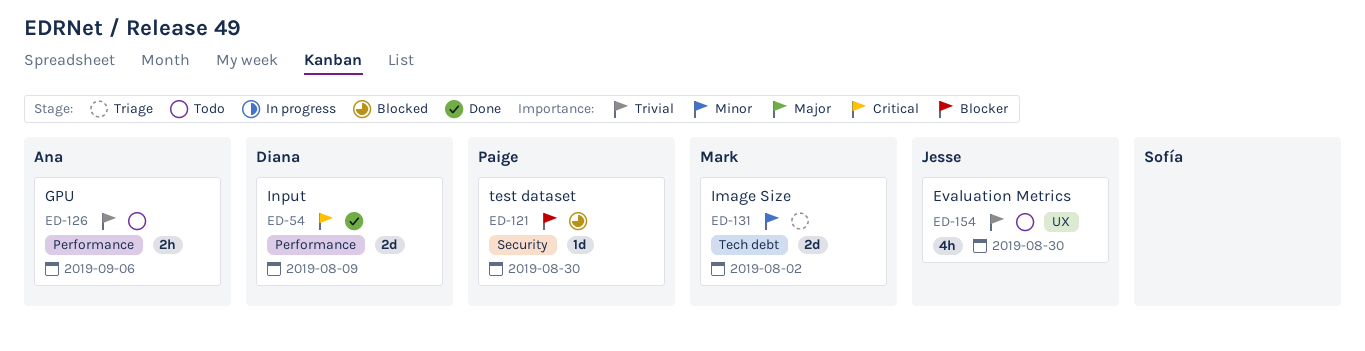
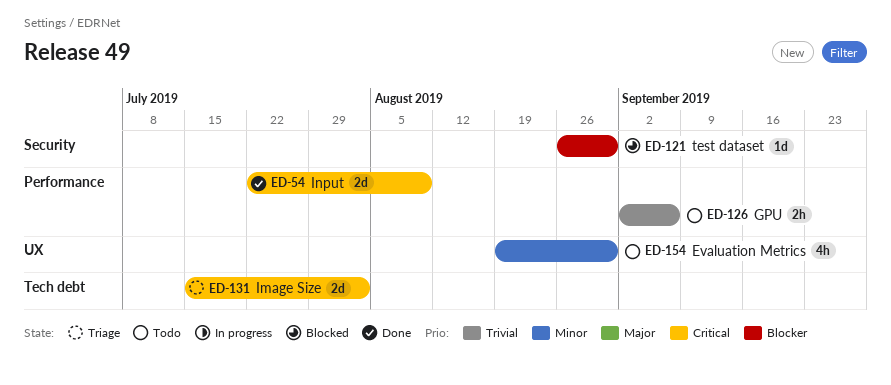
ED-131, priority: Minor -> Critical
ED-154, priority: Trivial -> Minor

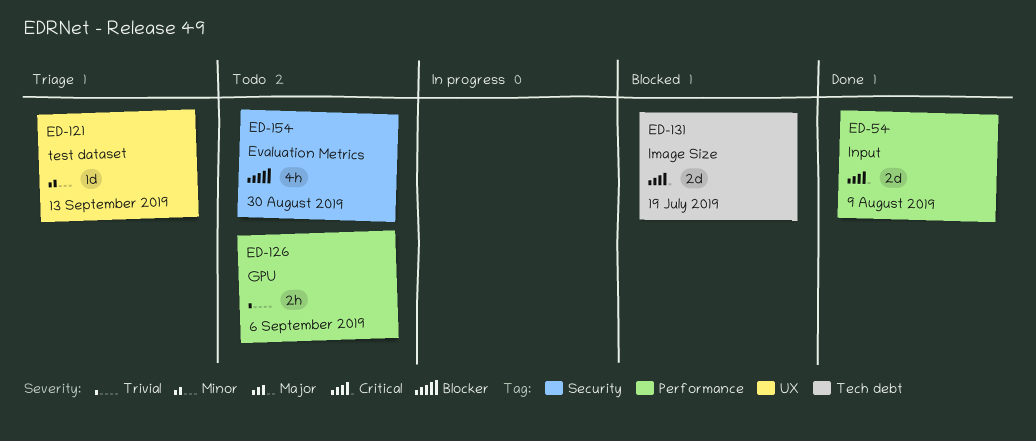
ED-121, status: Blocked -> Triage
ED-121, priority: Blocker -> Minor
ED-121, label: Security -> UX
ED-121, due: Aug 30 -> Sep 13
ED-131, status: Triage -> Blocked
ED-131, due: Aug 2 -> Jul 19
ED-154, priority: Minor -> Blocker
ED-154, label: UX -> Security

